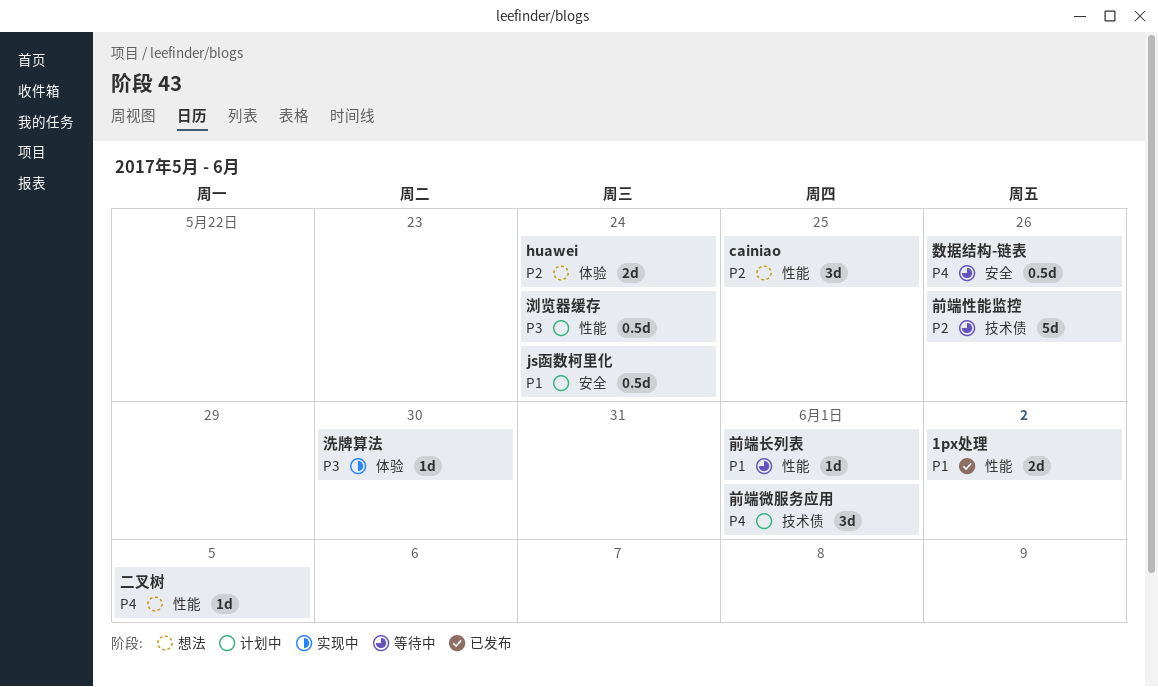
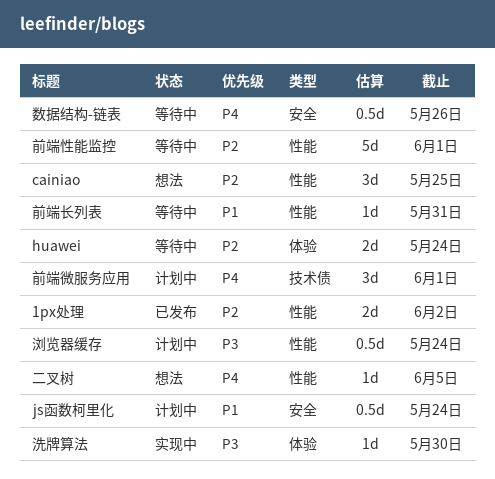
1px处理, priority: P1 -> P2
huawei, status: 想法 -> 等待中
前端性能监控, label: 技术债 -> 性能
前端性能监控, due: May 26 -> Jun 1
前端长列表, due: Jun 1 -> May 31

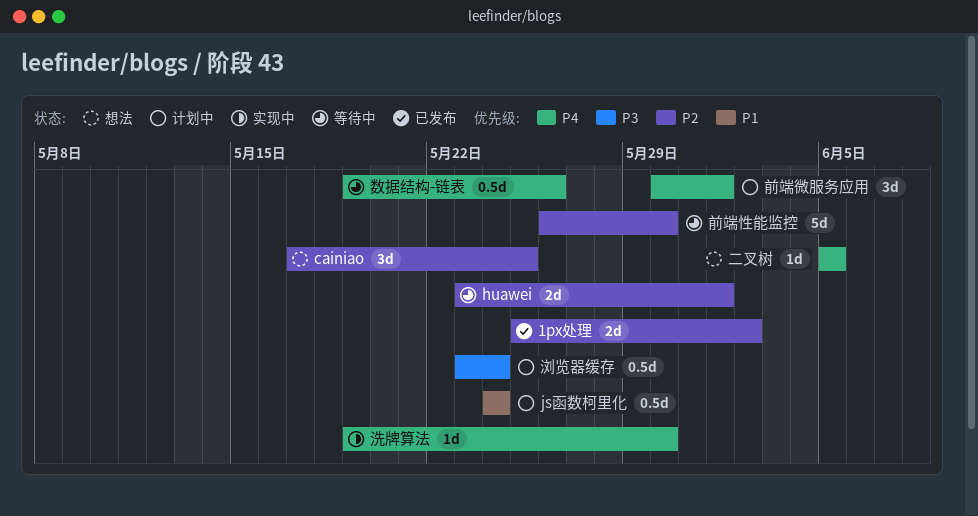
huawei, due: May 24 -> Jun 1
前端性能监控, due: Jun 1 -> May 30
前端长列表: present -> none
洗牌算法, priority: P3 -> P4

